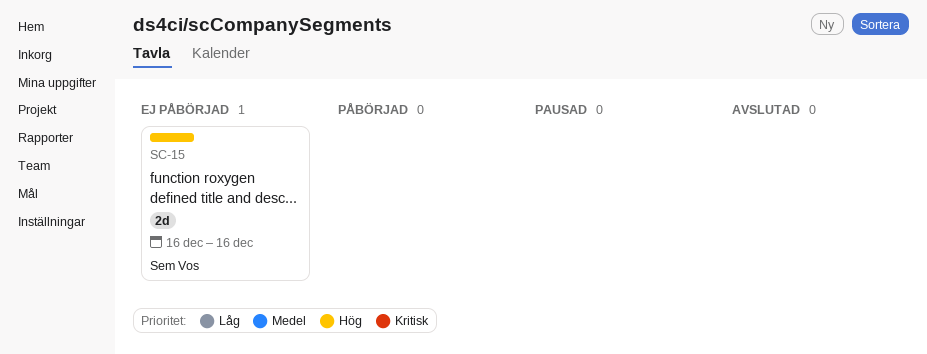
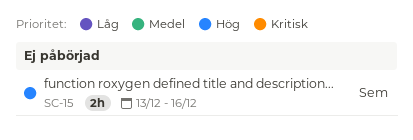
SC-15, estimate: 2d -> 2h
SC-15, start: Dec 16 -> Dec 13

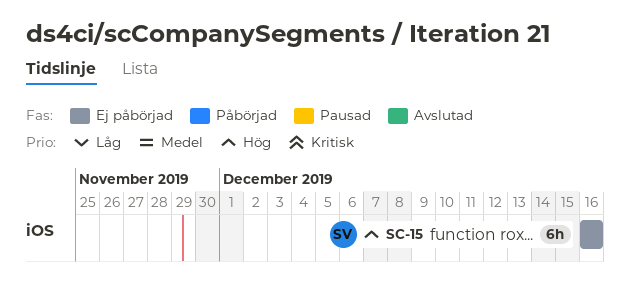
SC-15, estimate: 2h -> 6h
SC-15, start: Dec 13 -> Dec 16

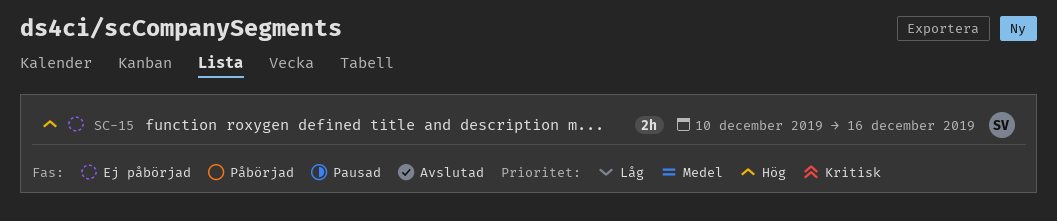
SC-15, estimate: 6h -> 2h
SC-15, start: Dec 16 -> Dec 10

